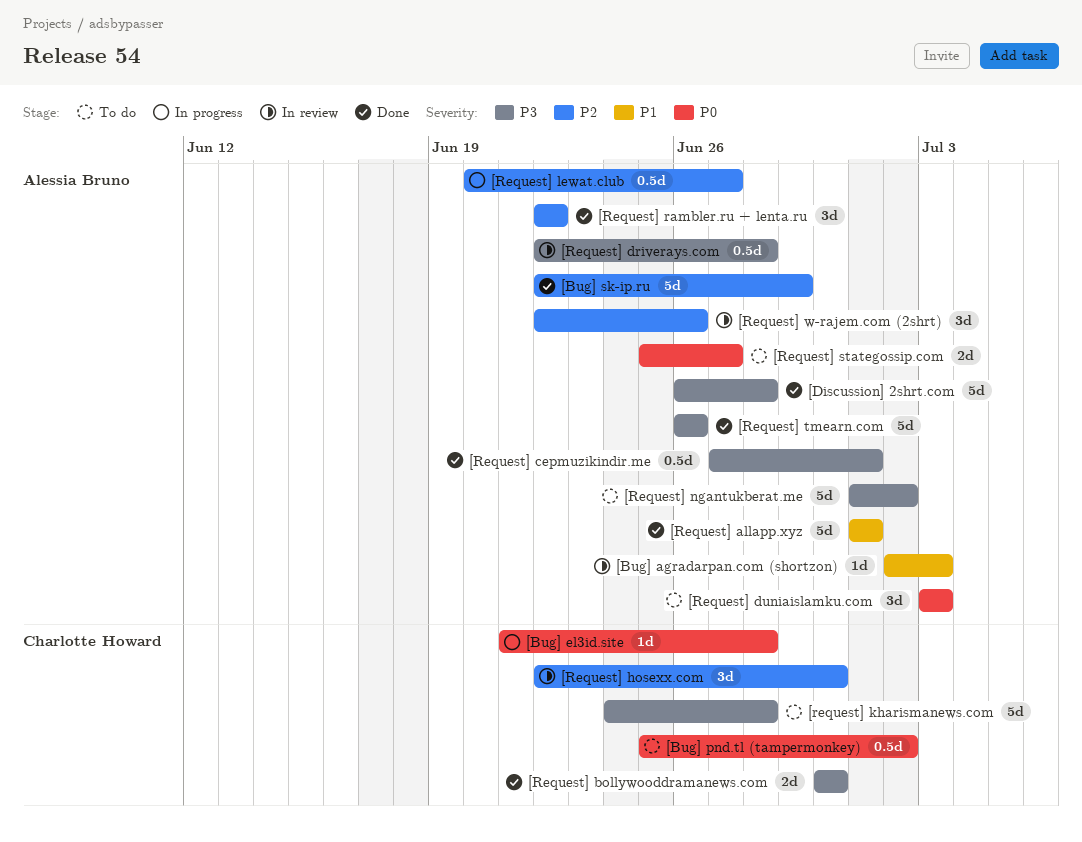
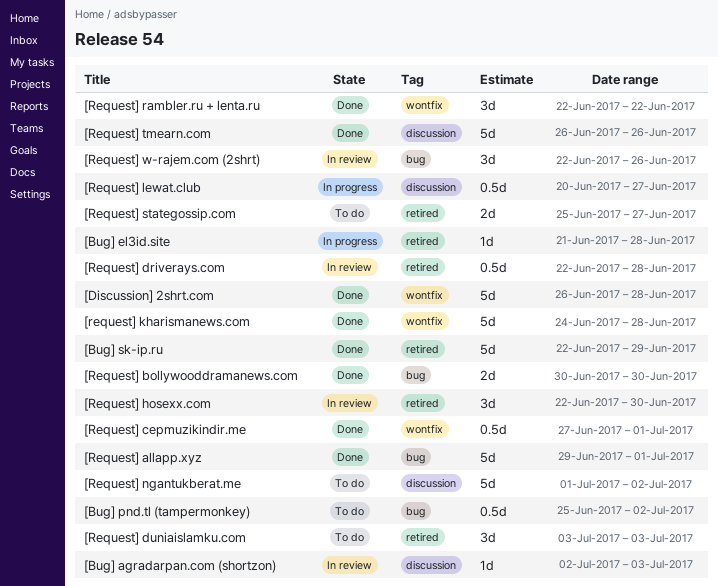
[Request] allapp.xyz, start: Jul 1 -> Jun 29
[request] kharismanews.com, status: To do -> Done

